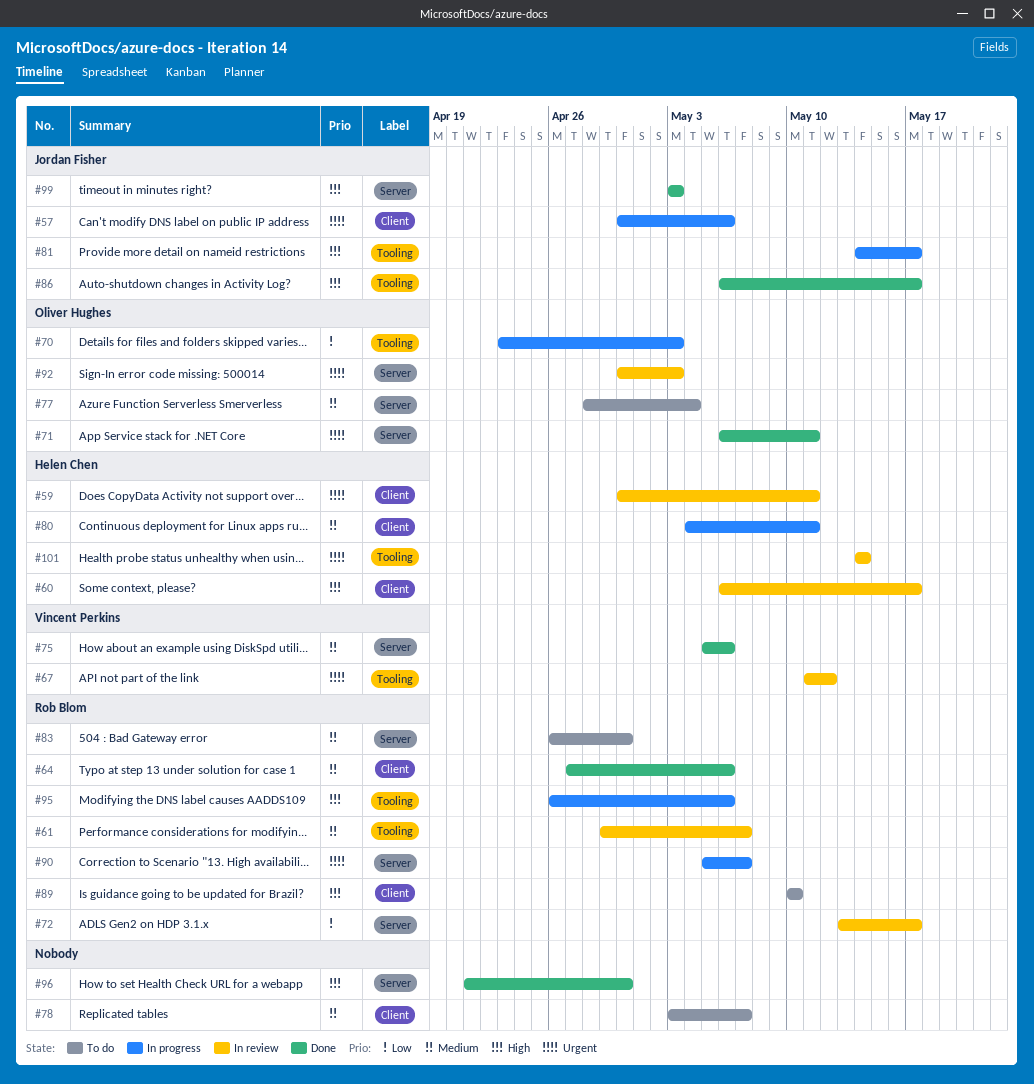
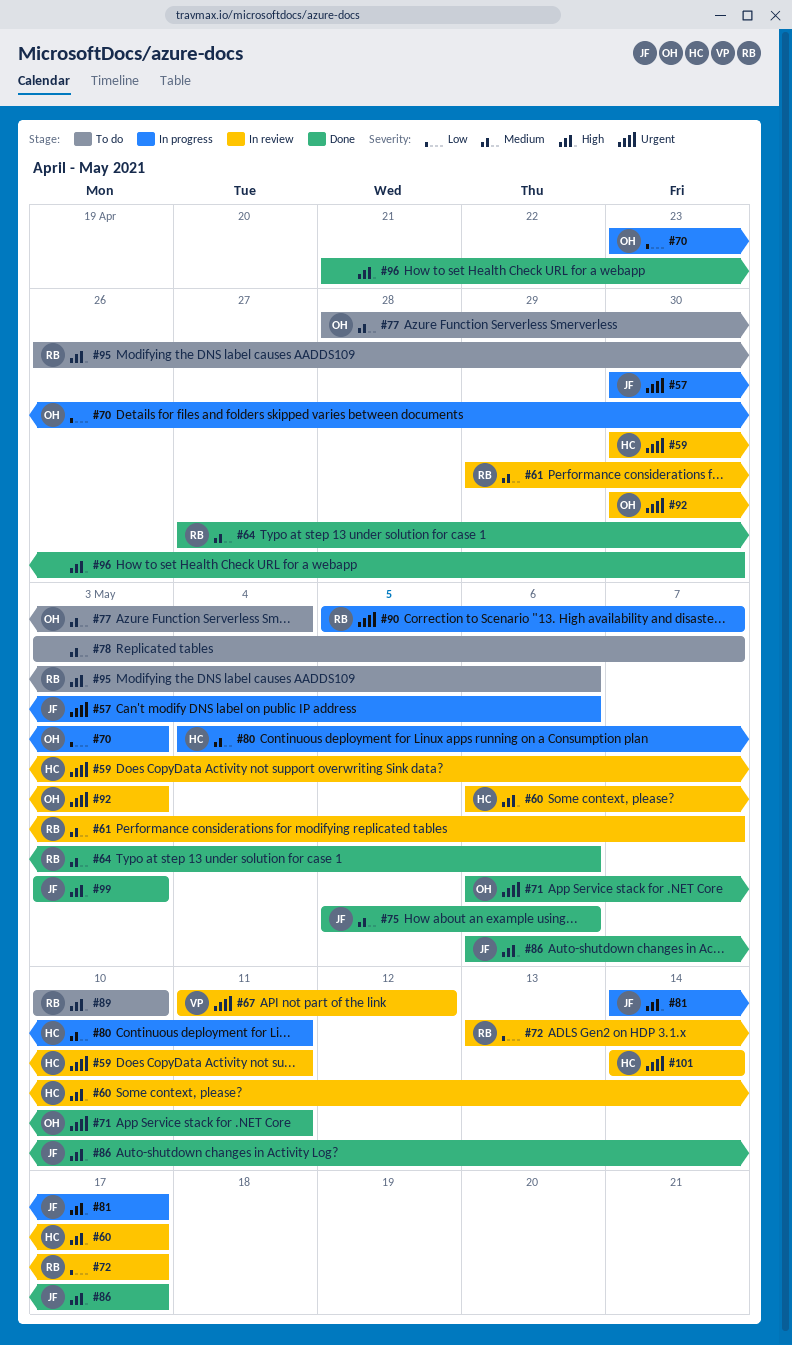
#75, owner: Vincent Perkins -> Jordan Fisher
#83: present -> none
#95, status: In progress -> To do

